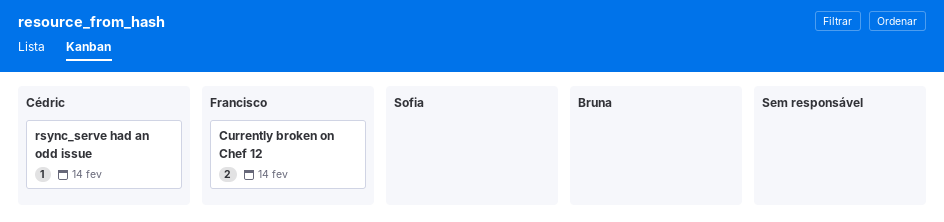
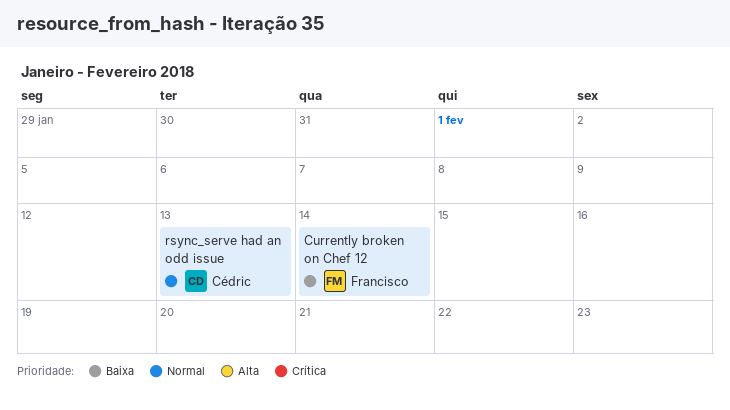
rsync_serve had an odd issue, due: Feb 14 -> Feb 13

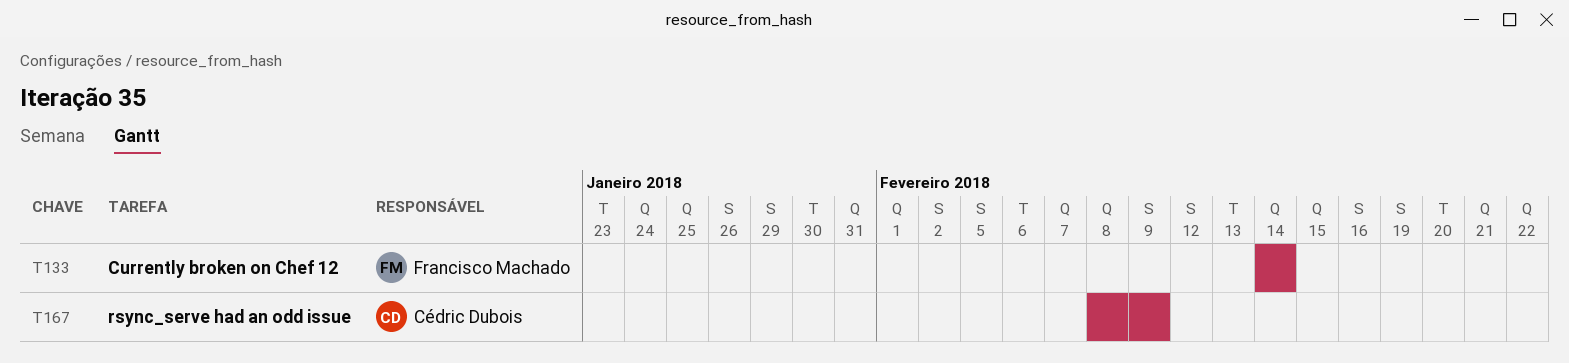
rsync_serve had an odd issue, due: Feb 13 -> Feb 9

